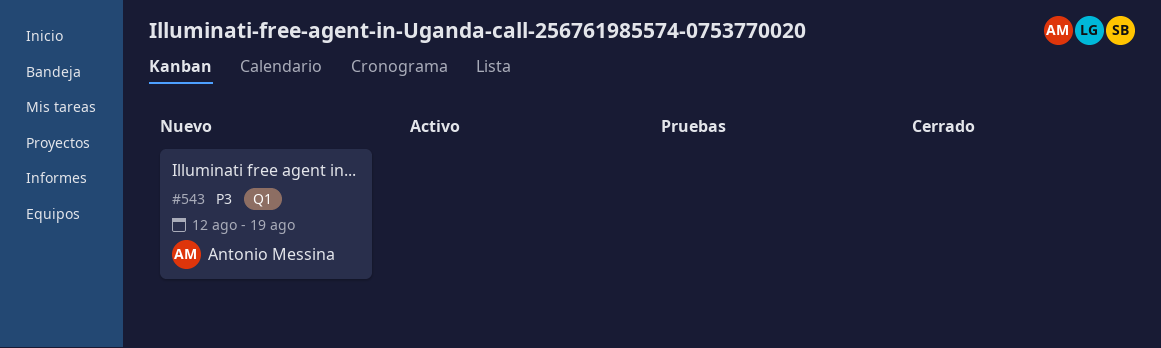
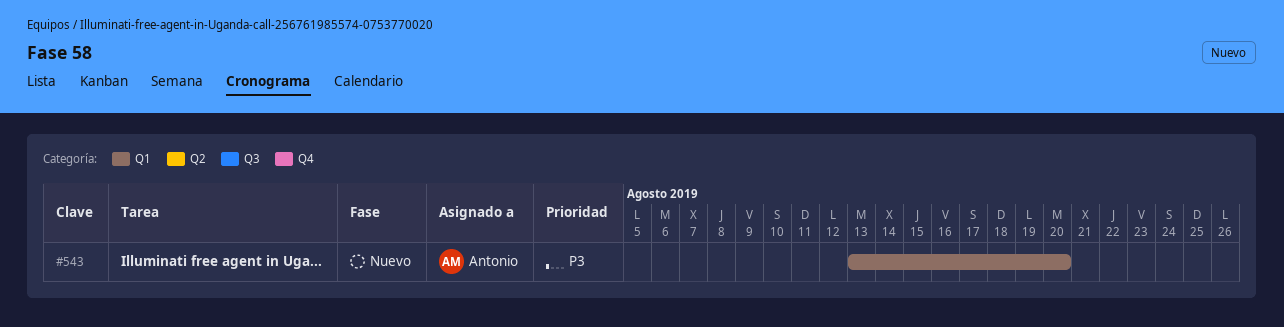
#543, start: Aug 12 -> Aug 13
#543, due: Aug 19 -> Aug 20

